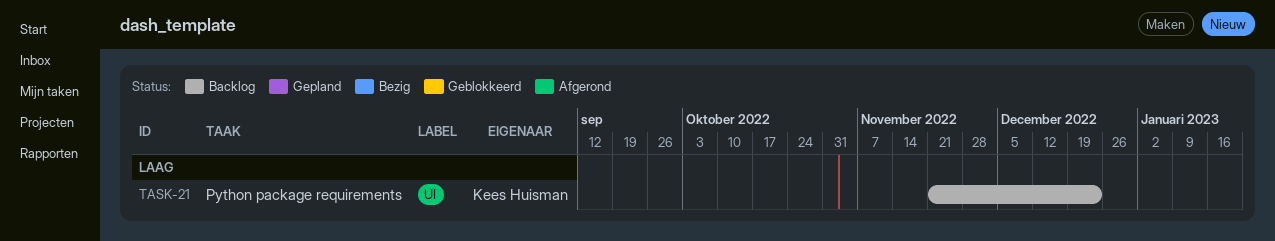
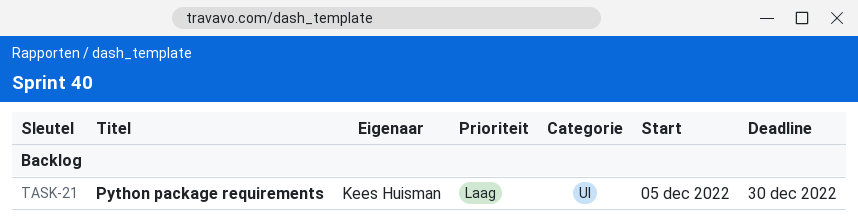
TASK-21, start: Nov 21 -> Dec 5
TASK-21, due: Dec 23 -> Dec 30

